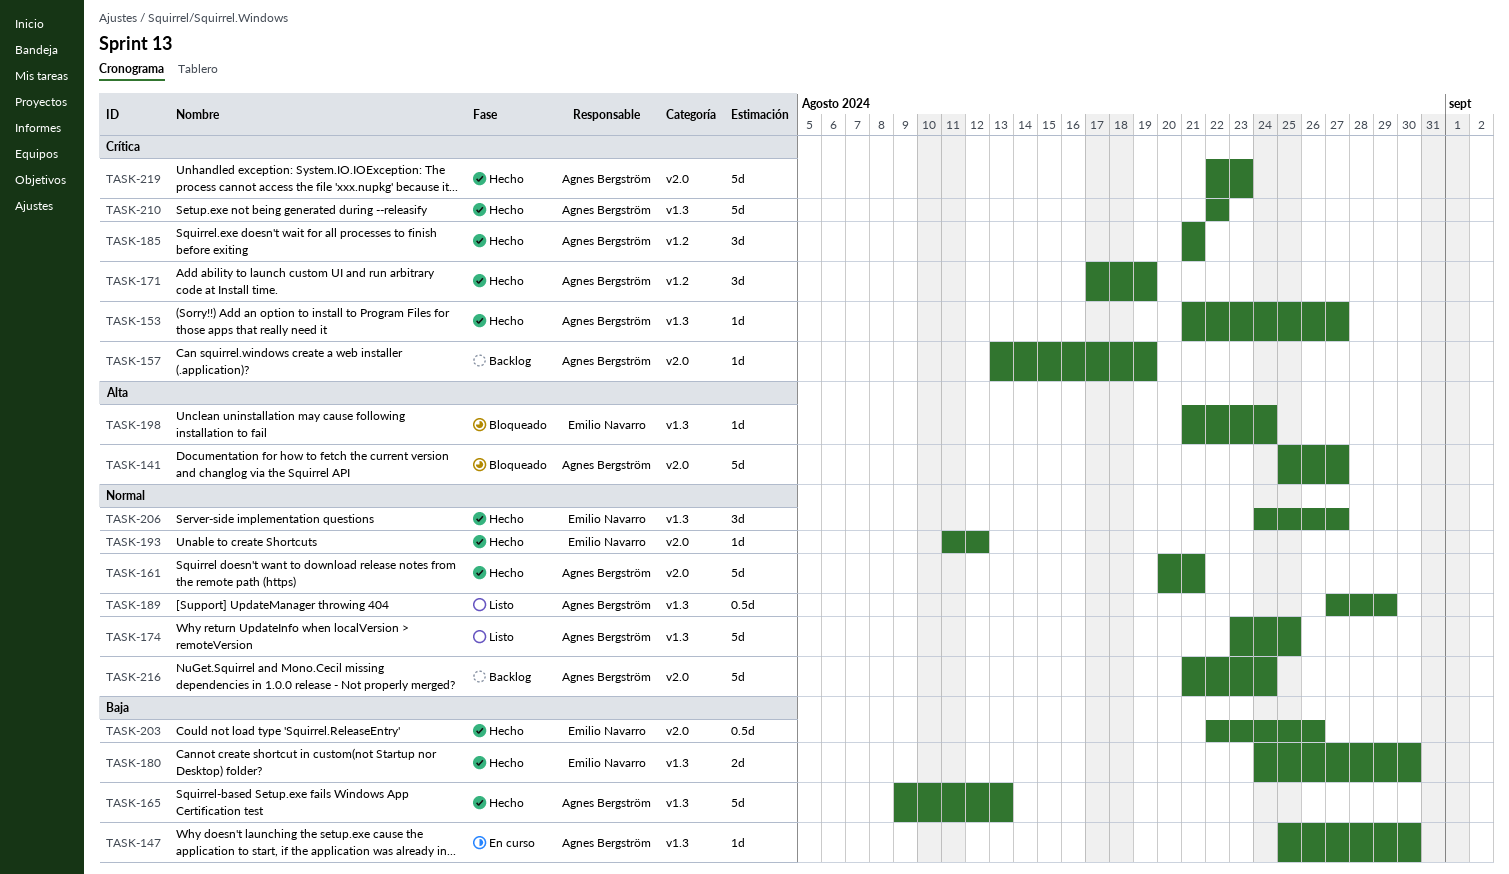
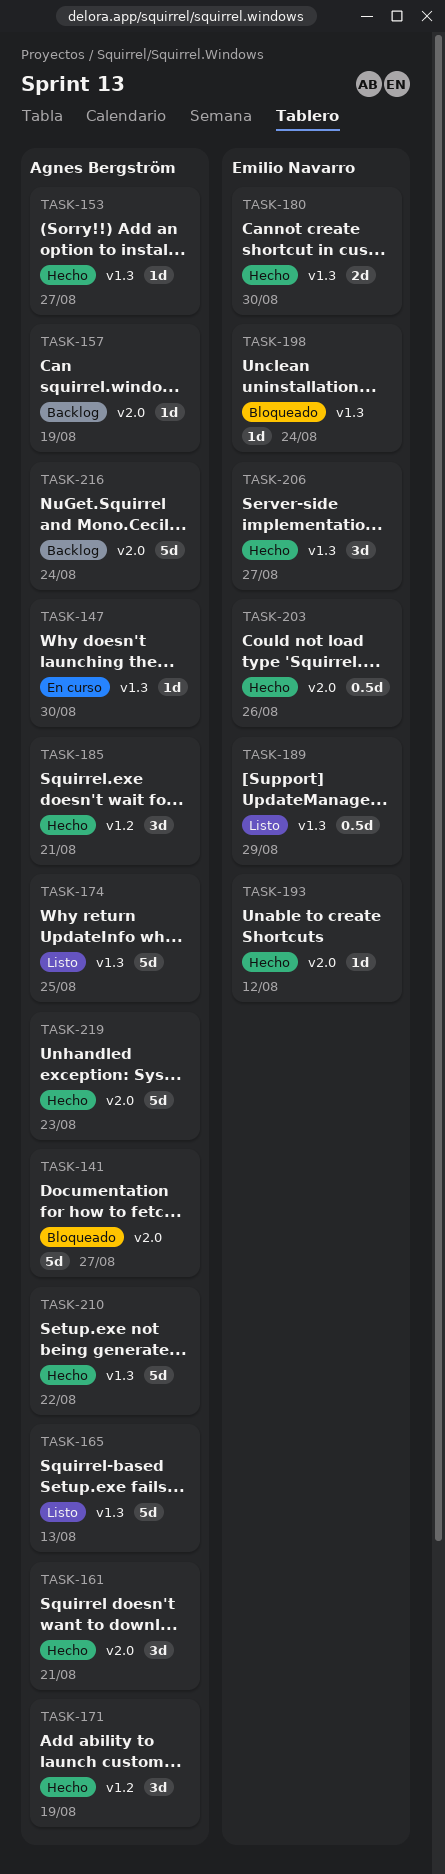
TASK-161, estimate: 5d -> 3d
TASK-165, status: Hecho -> Listo
TASK-189, owner: Agnes Bergström -> Emilio Navarro

